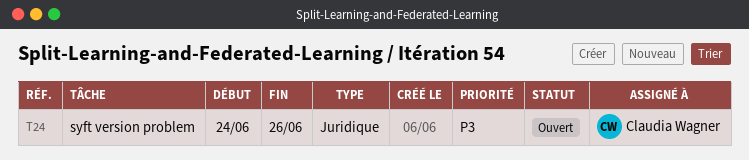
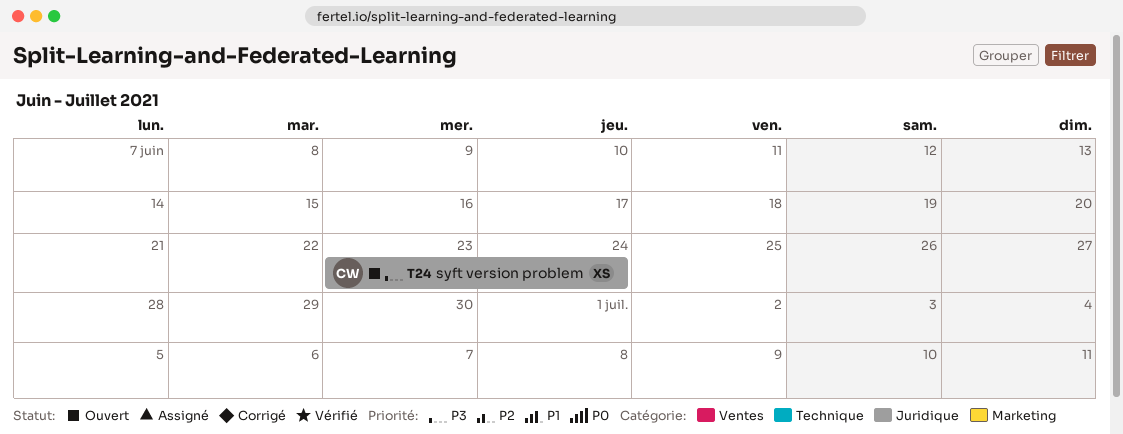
T24, start: Jun 24 -> Jun 23
T24, due: Jun 26 -> Jun 24

